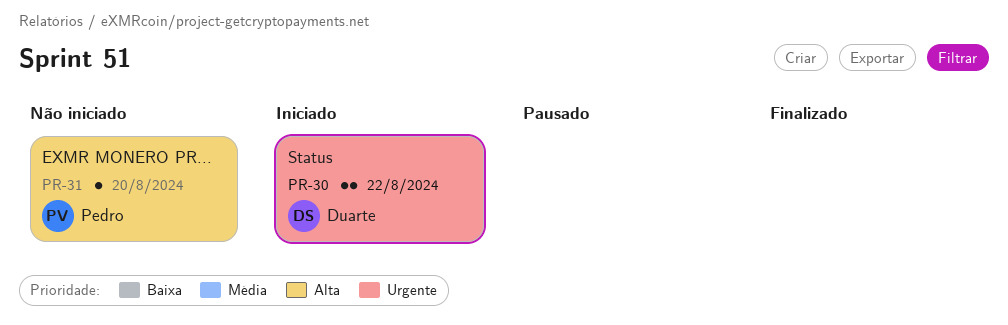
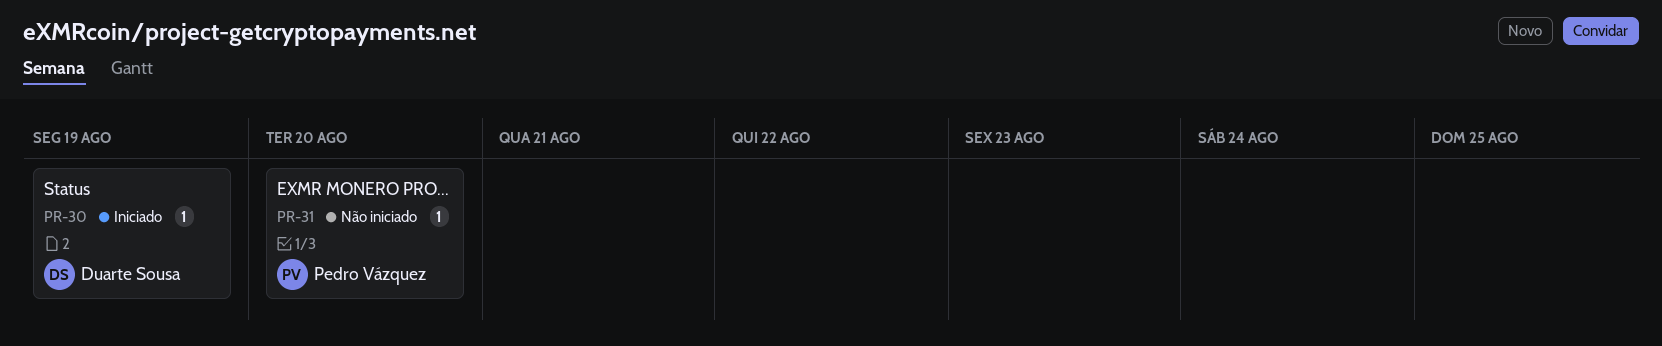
PR-30, estimate: 2 -> 1
PR-30, due: Aug 22 -> Aug 19

